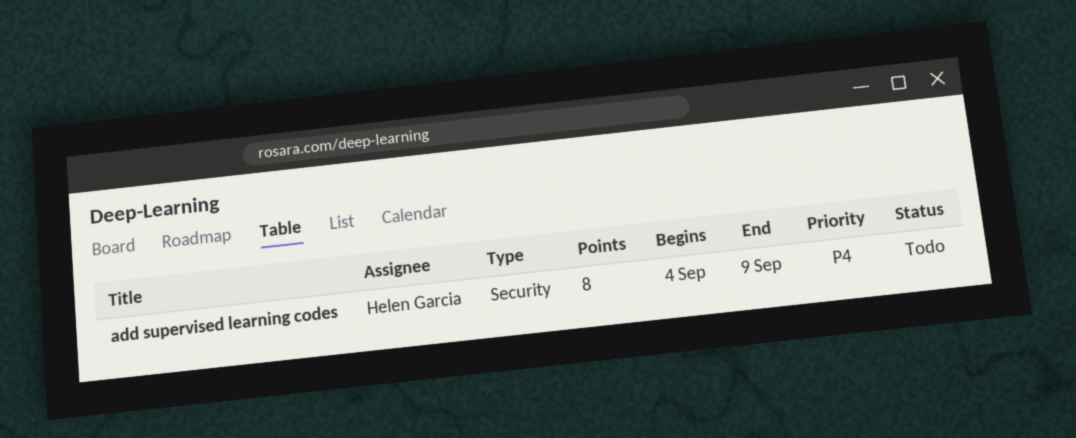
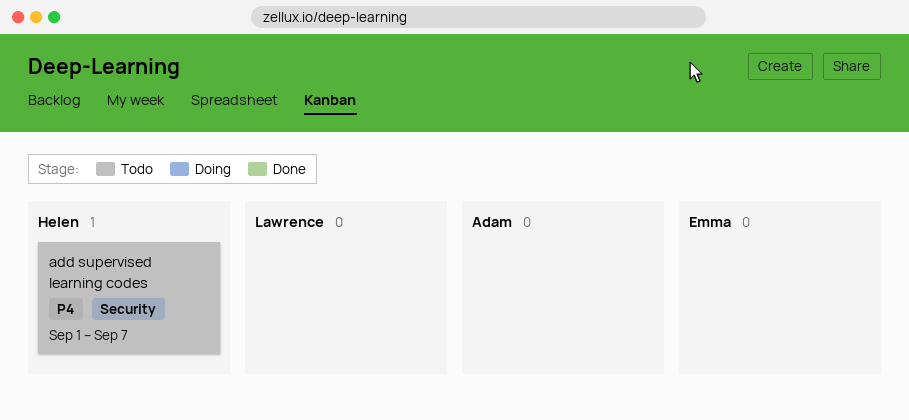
add supervised learning codes, start: Sep 4 -> Sep 1
add supervised learning codes, due: Sep 9 -> Sep 7

